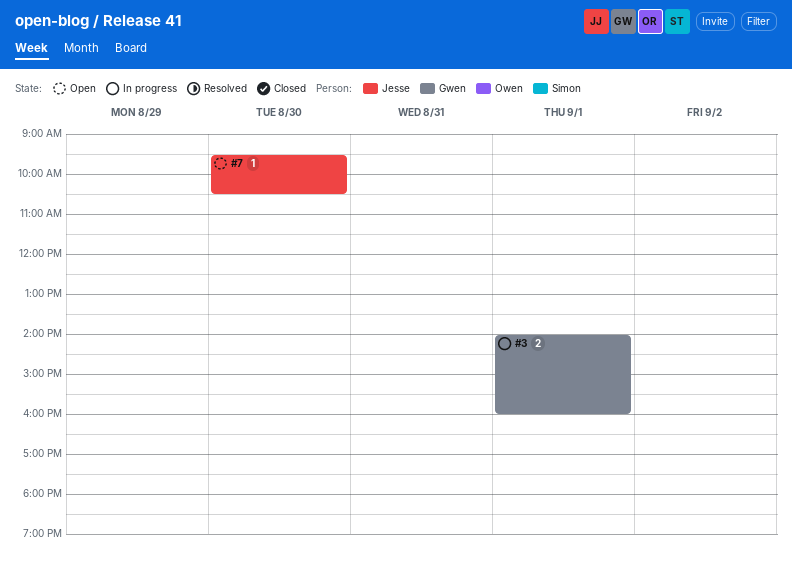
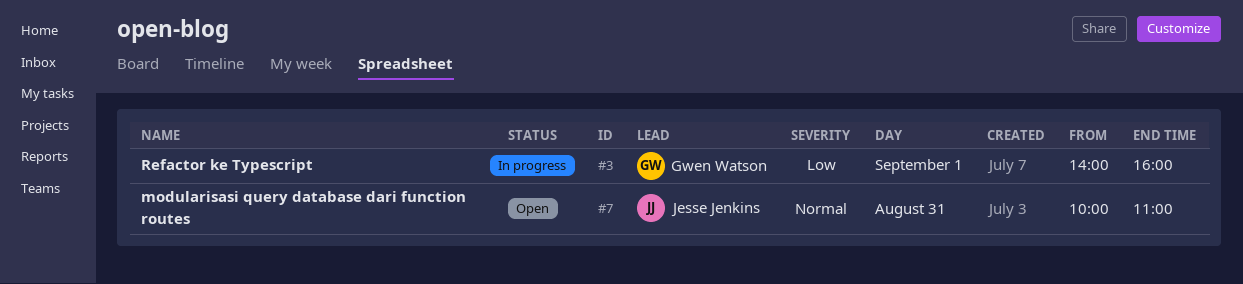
#7, day: Aug 30 -> Aug 31
#7, begins: 09:30 -> 10:00
#7, ends: 10:30 -> 11:00

